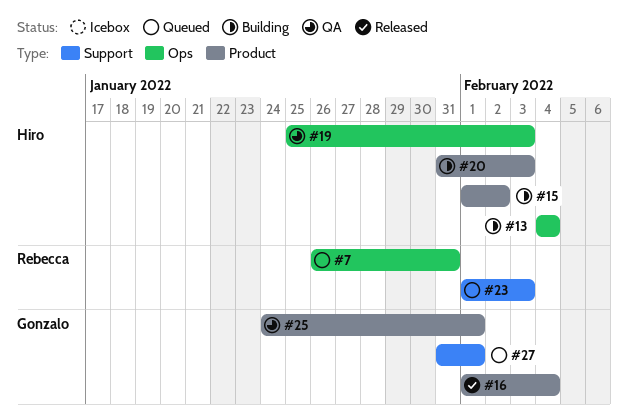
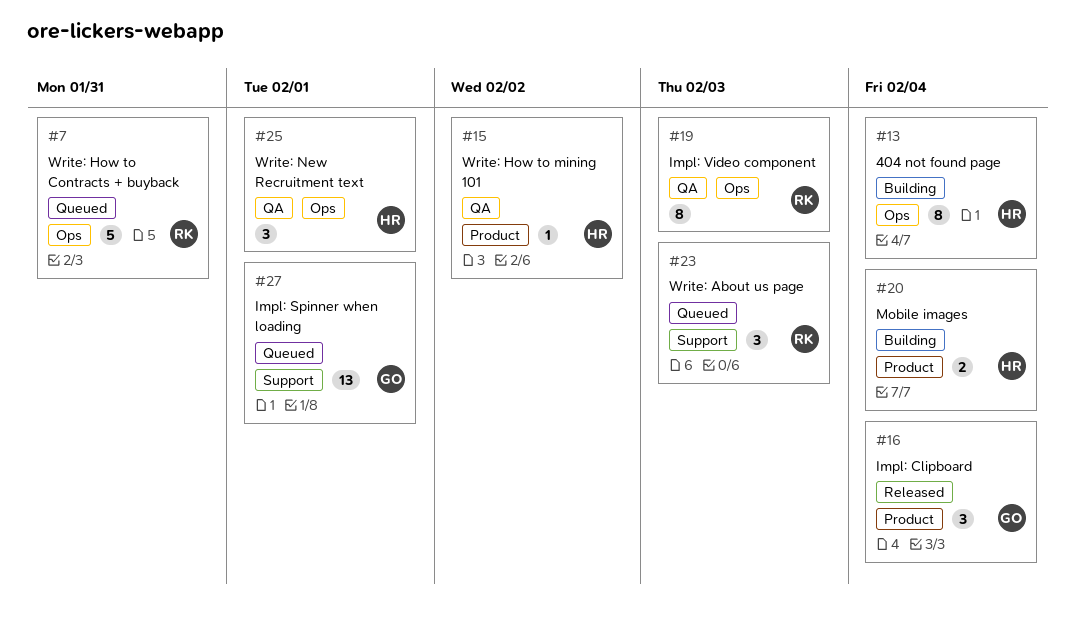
#15, status: Building -> QA
#19, owner: Hiro -> Rebecca
#20, due: Feb 3 -> Feb 4
#25, owner: Gonzalo -> Hiro
#25, label: Product -> Ops

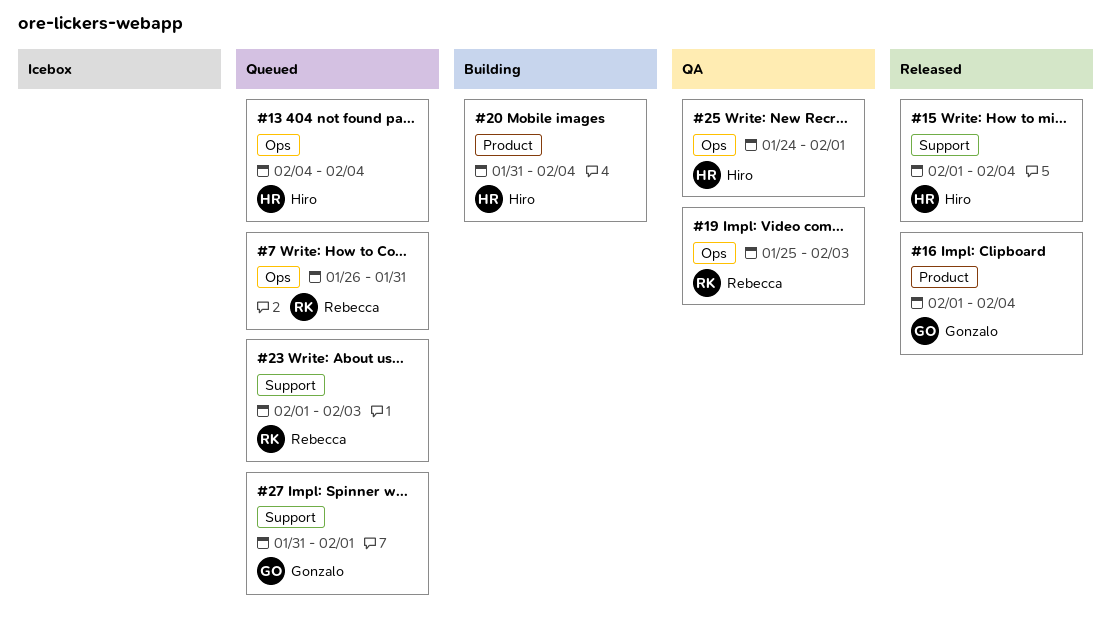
#13, status: Building -> Queued
#15, status: QA -> Released
#15, label: Product -> Support
#15, due: Feb 2 -> Feb 4

